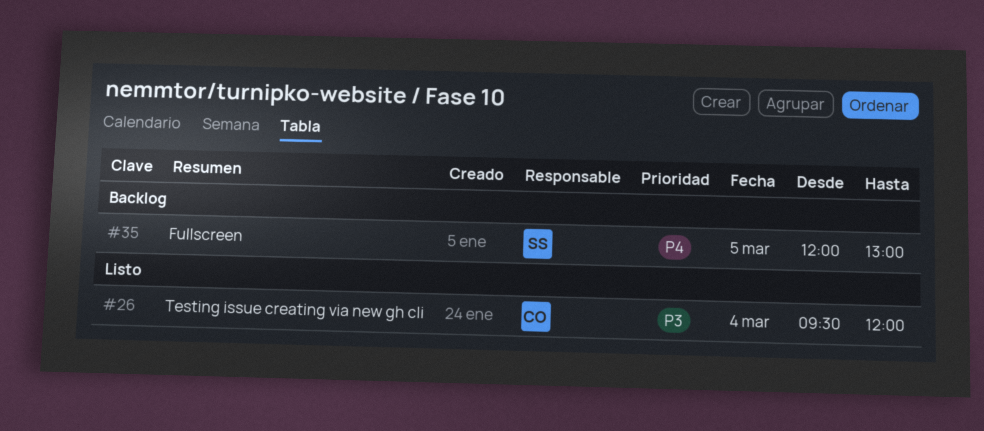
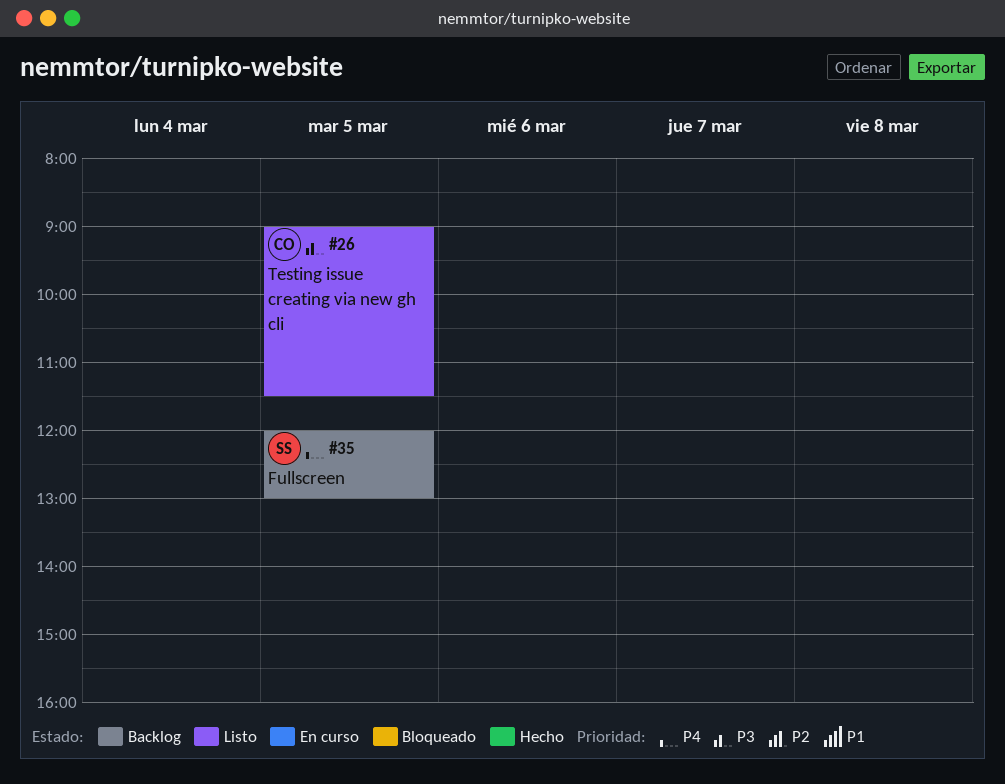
#26, day: Mar 4 -> Mar 5
#26, begins: 09:30 -> 09:00
#26, ends: 12:00 -> 11:30

